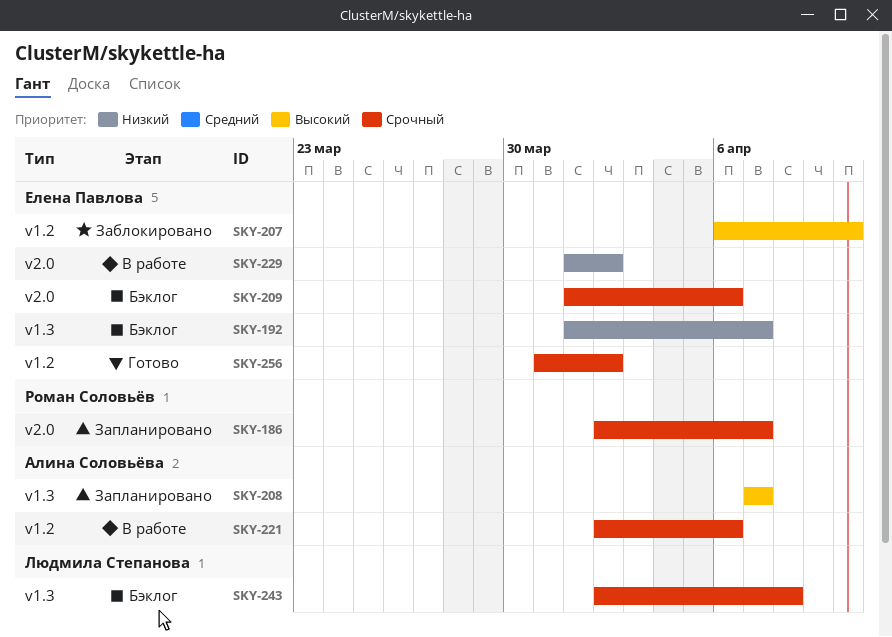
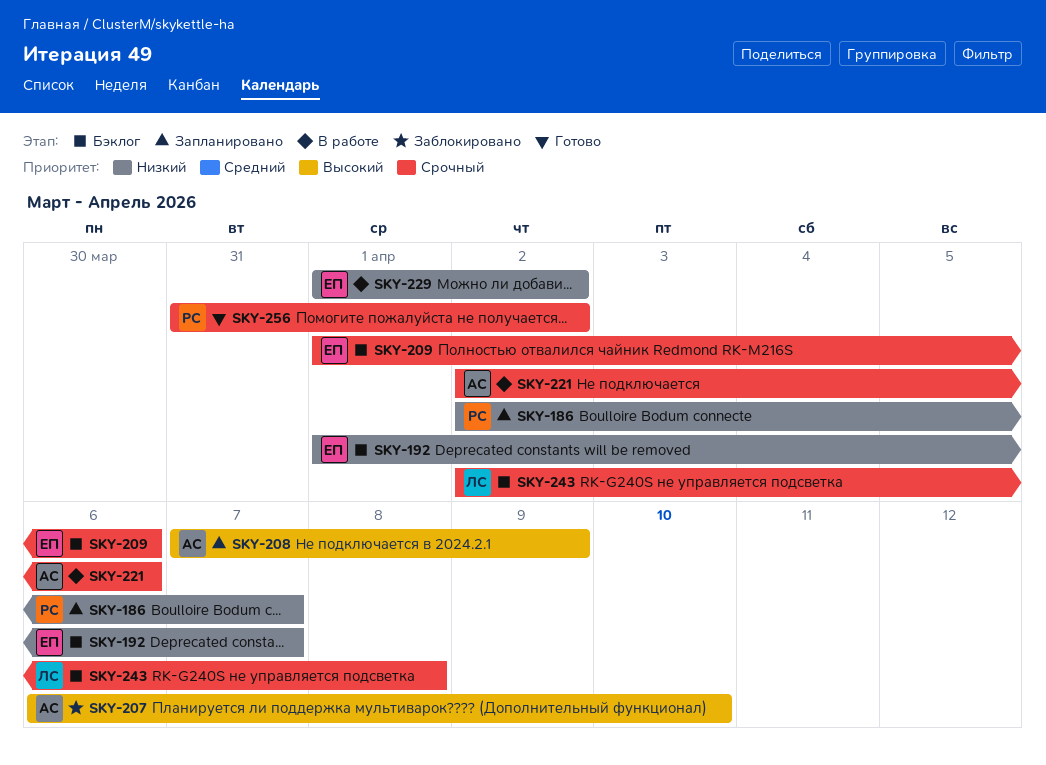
SKY-186, priority: Срочный -> Низкий
SKY-207, owner: Елена Павлова -> Алина Соловьёва
SKY-208, due: Apr 7 -> Apr 9
SKY-256, owner: Елена Павлова -> Роман Соловьёв

